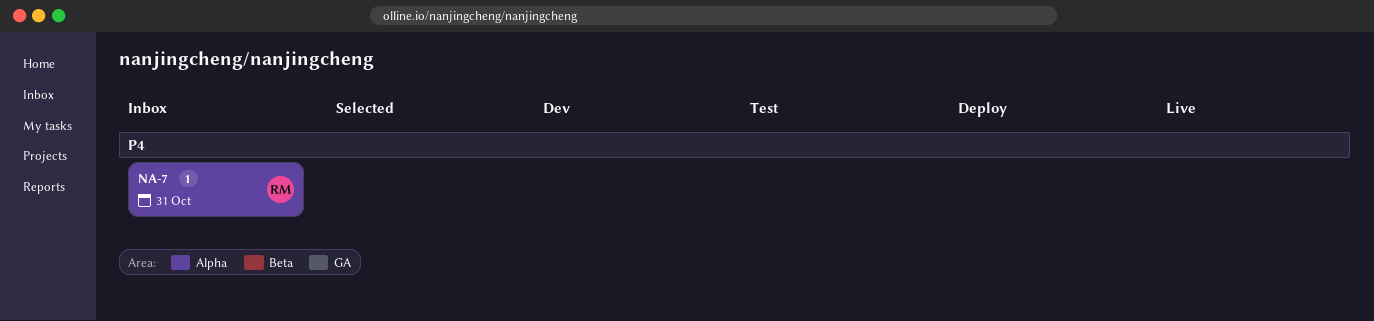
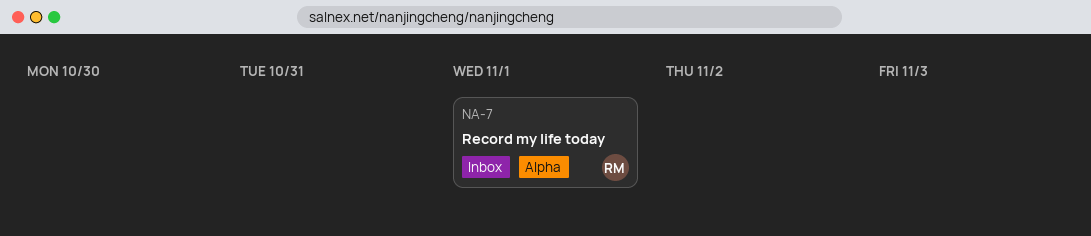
NA-7, due: Oct 31 -> Nov 1

